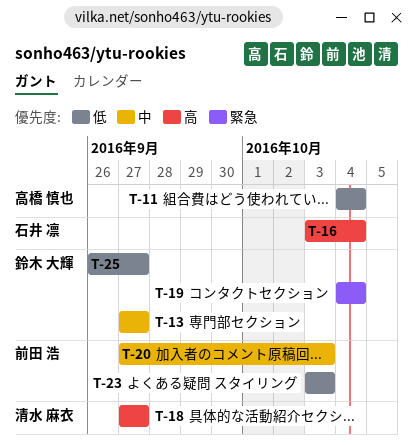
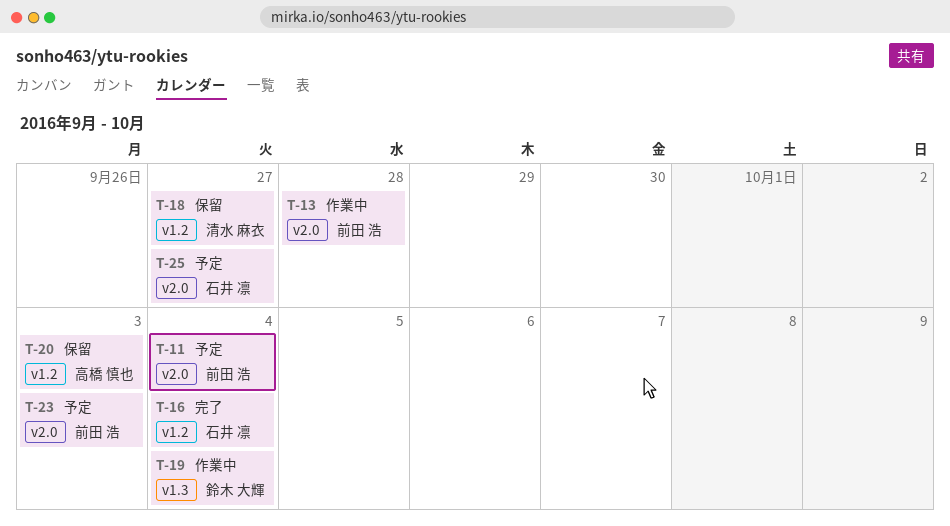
T-11, owner: 高橋 慎也 -> 前田 浩
T-13, owner: 鈴木 大輝 -> 前田 浩
T-13, due: Sep 27 -> Sep 28
T-20, owner: 前田 浩 -> 高橋 慎也
T-25, owner: 鈴木 大輝 -> 石井 凛

